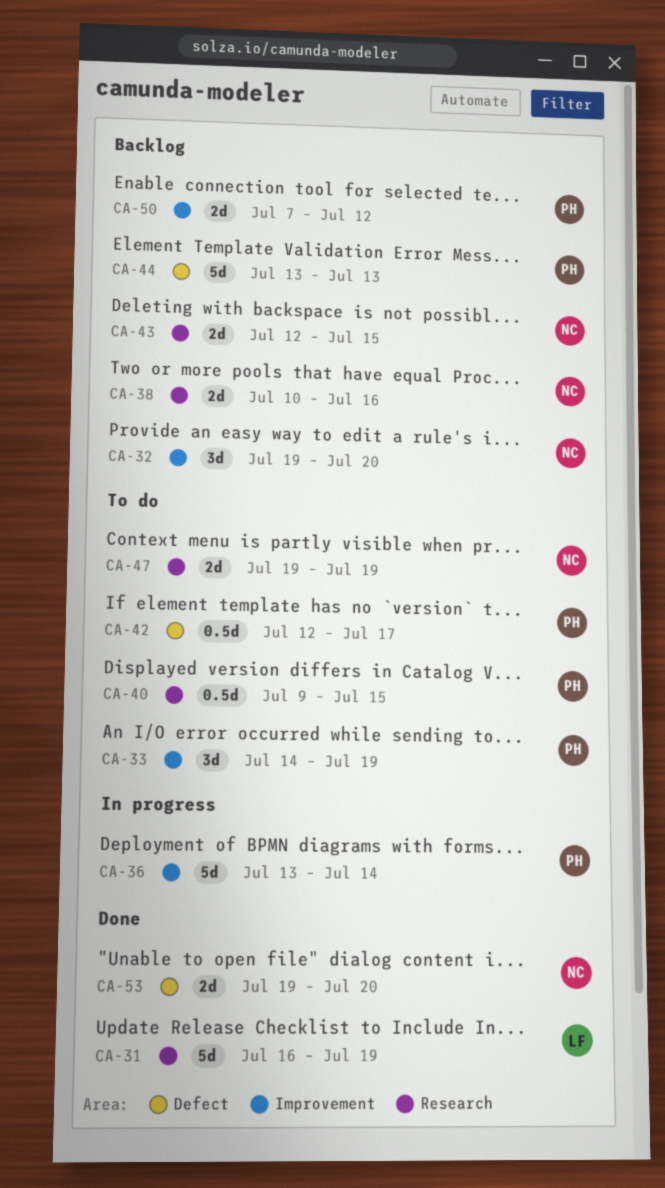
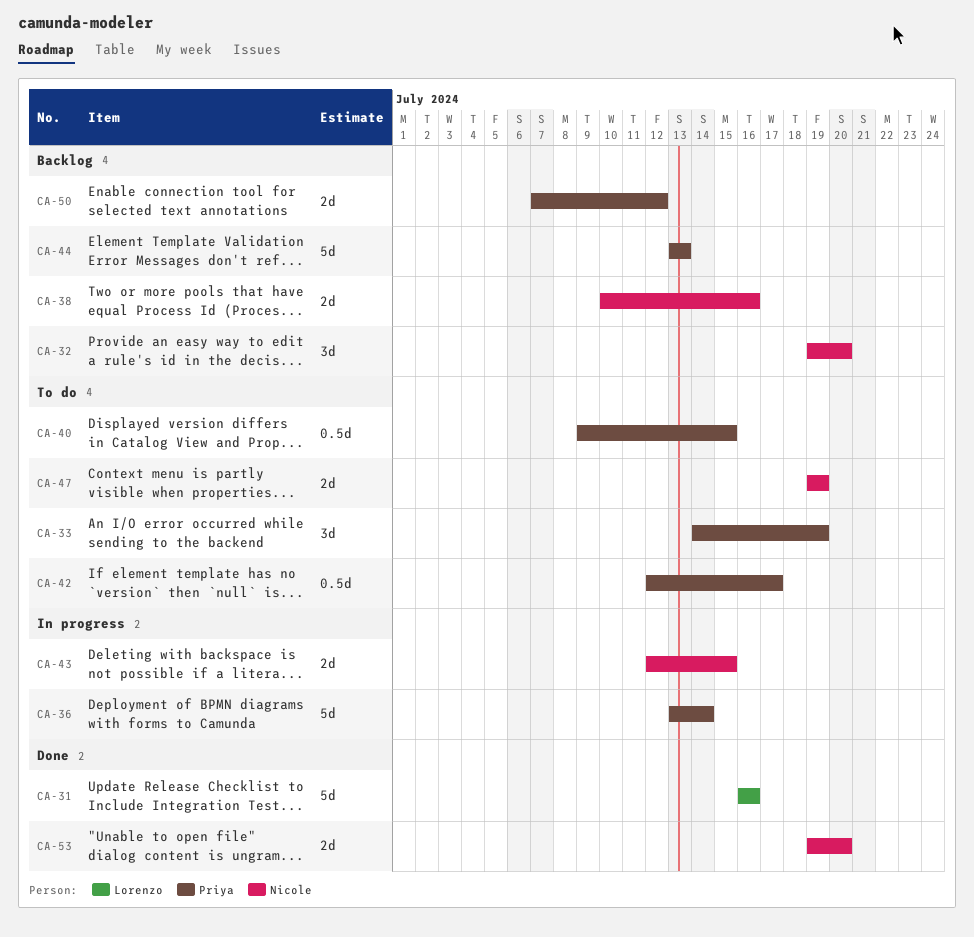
CA-31, due: Jul 19 -> Jul 16
CA-43, status: Backlog -> In progress

